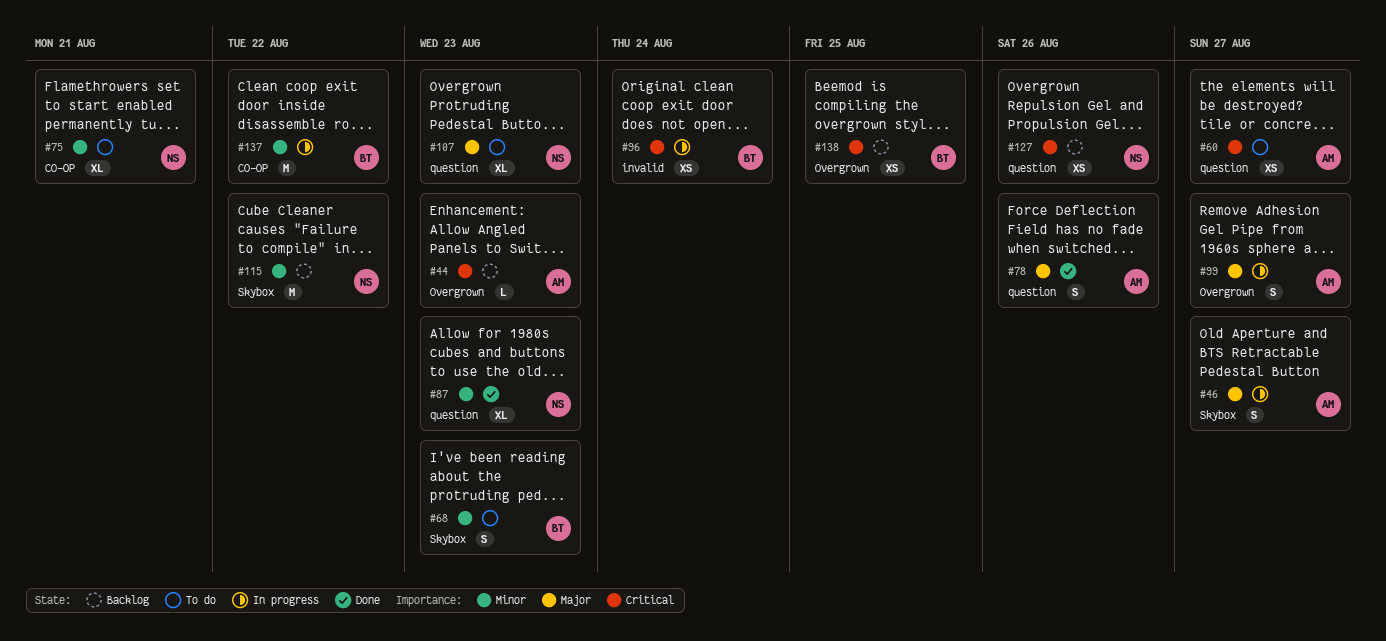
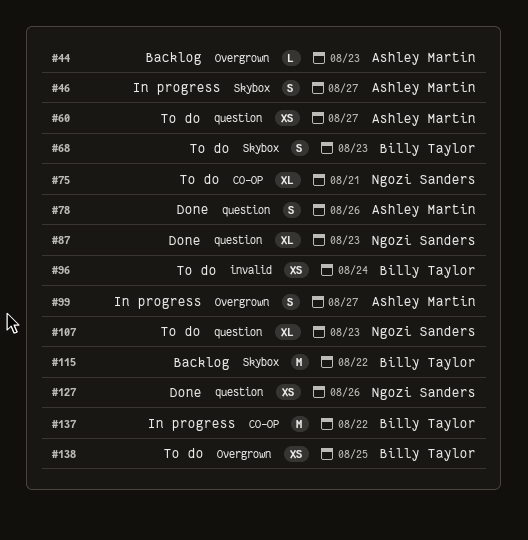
#96, status: In progress -> To do
#115, owner: Ngozi Sanders -> Billy Taylor
#127, status: Backlog -> Done
#138, status: Backlog -> To do

